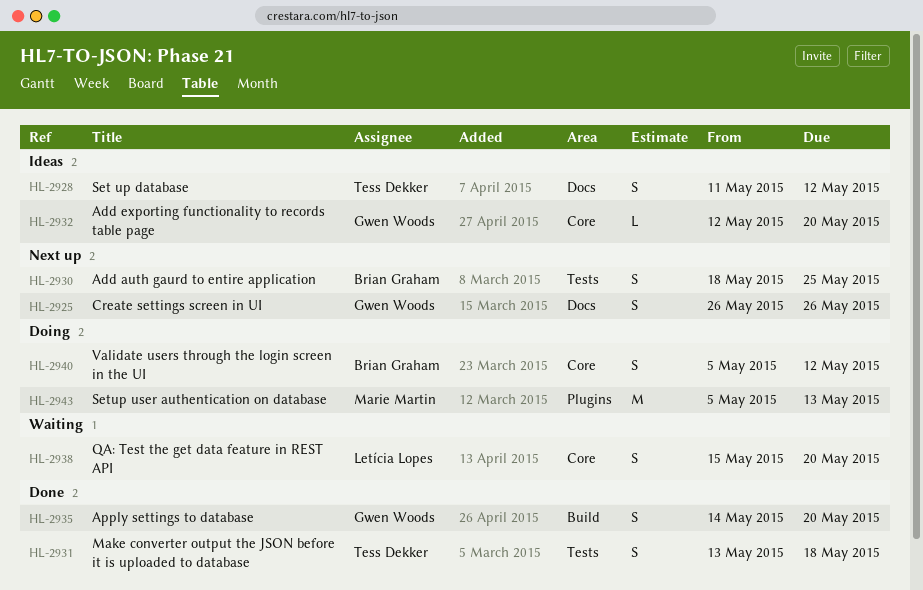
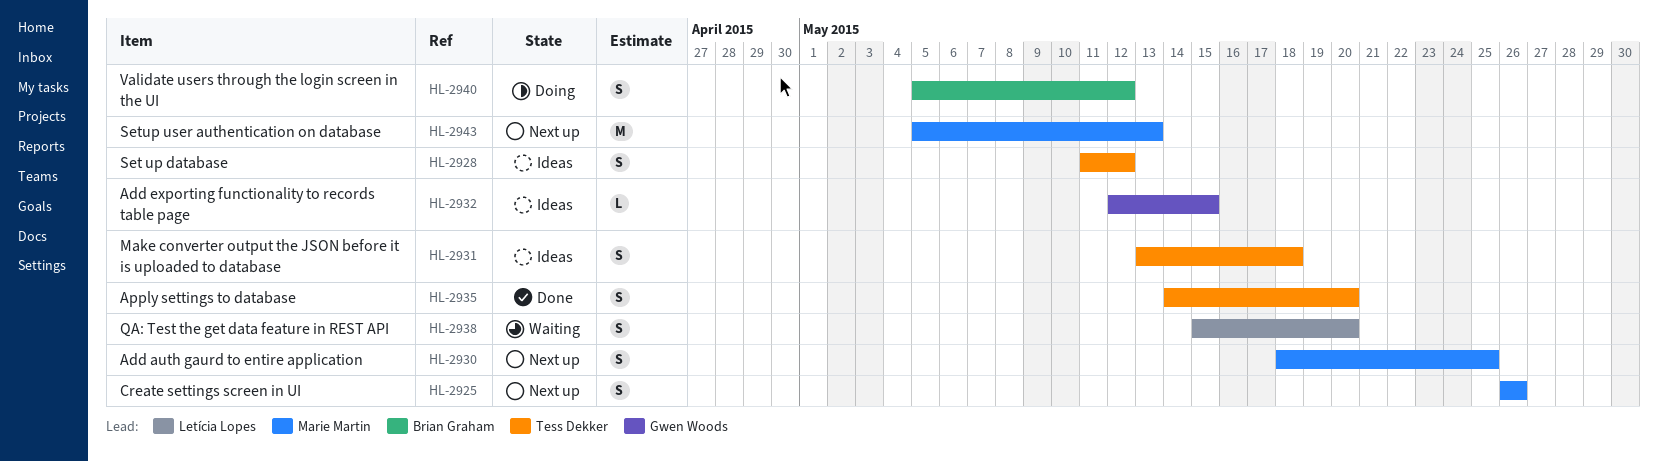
HL-2925, owner: Gwen Woods -> Marie Martin
HL-2930, owner: Brian Graham -> Marie Martin
HL-2931, status: Done -> Ideas
HL-2932, due: May 20 -> May 15
HL-2935, owner: Gwen Woods -> Tess Dekker
HL-2943, status: Doing -> Next up

